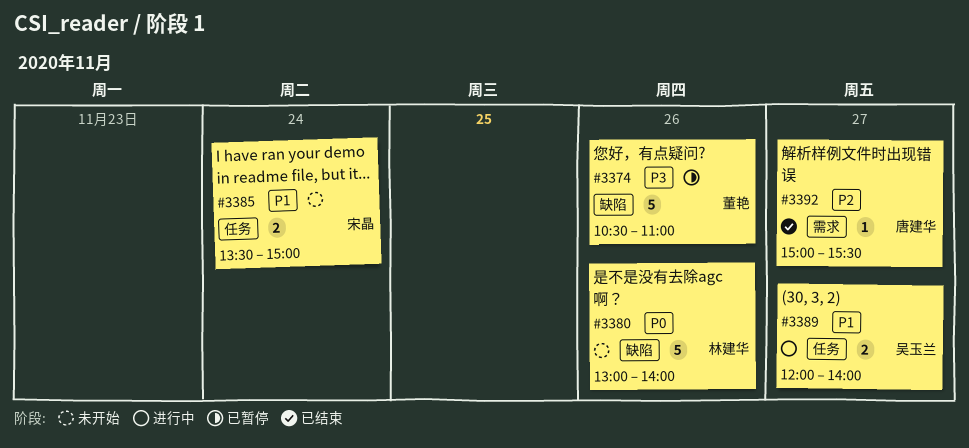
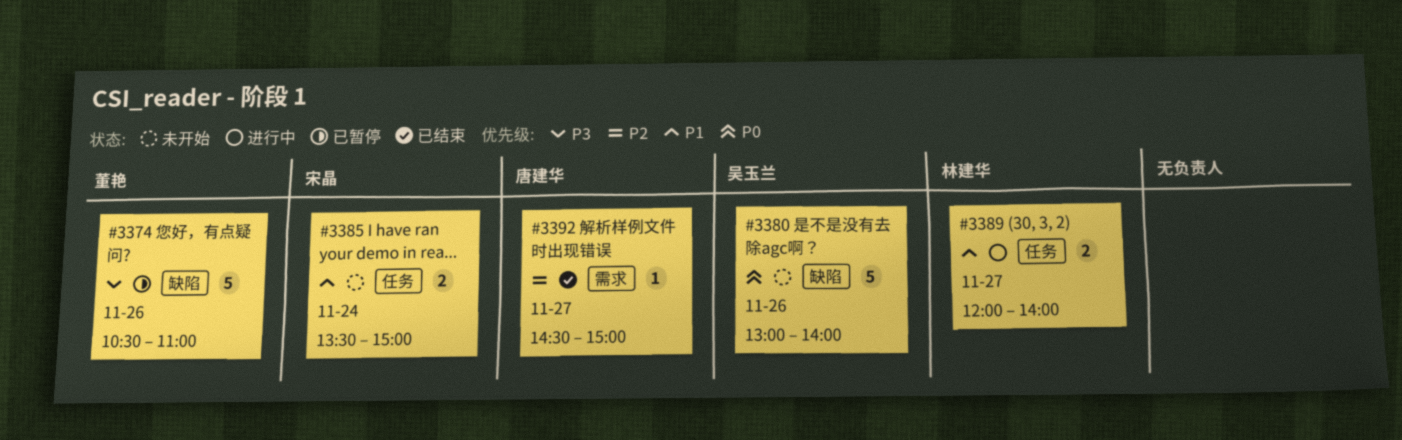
#3380, owner: 林建华 -> 吴玉兰
#3389, owner: 吴玉兰 -> 林建华
#3392, begins: 15:00 -> 14:30
#3392, ends: 15:30 -> 15:00

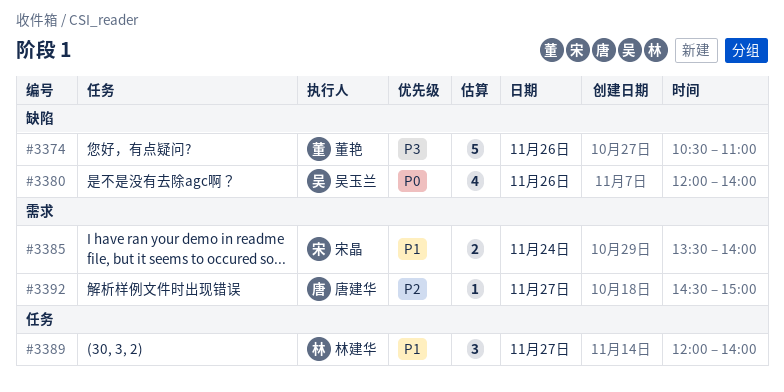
#3380, estimate: 5 -> 4
#3380, begins: 13:00 -> 12:00
#3385, label: 任务 -> 需求
#3385, ends: 15:00 -> 14:00
#3389, estimate: 2 -> 3

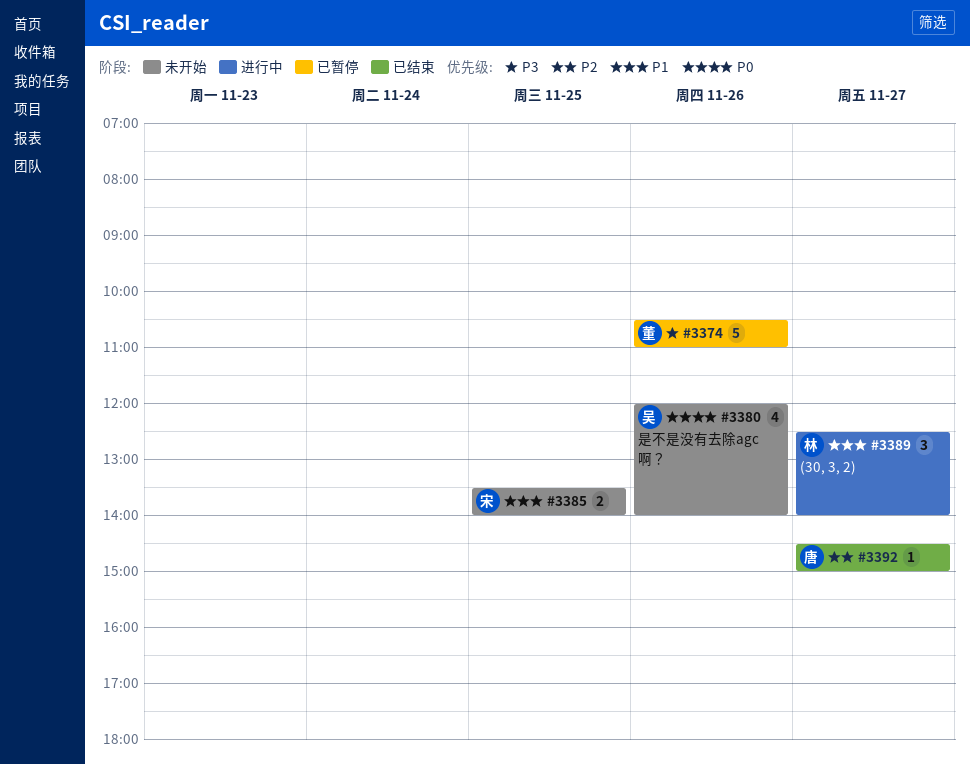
#3385, day: Nov 24 -> Nov 25
#3389, begins: 12:00 -> 12:30

